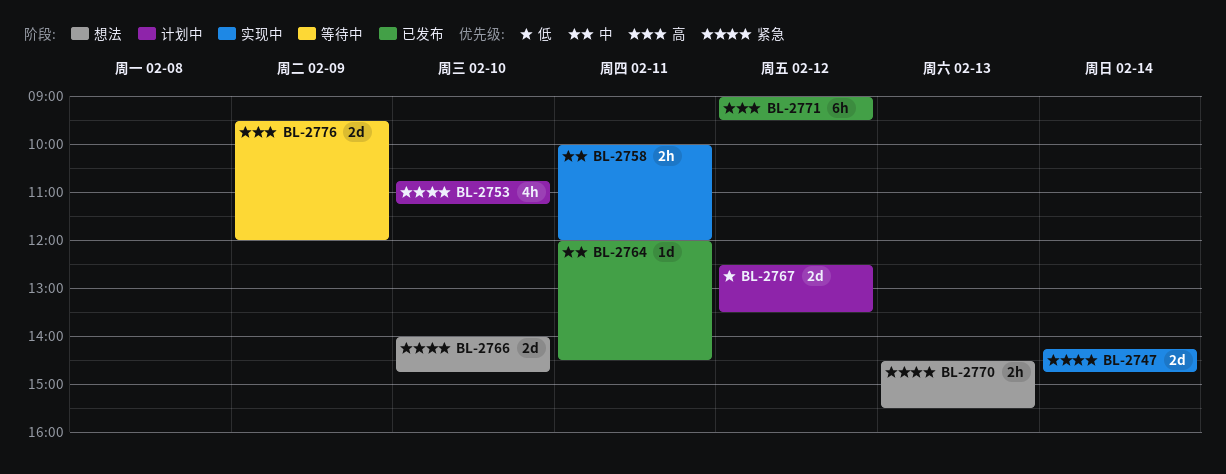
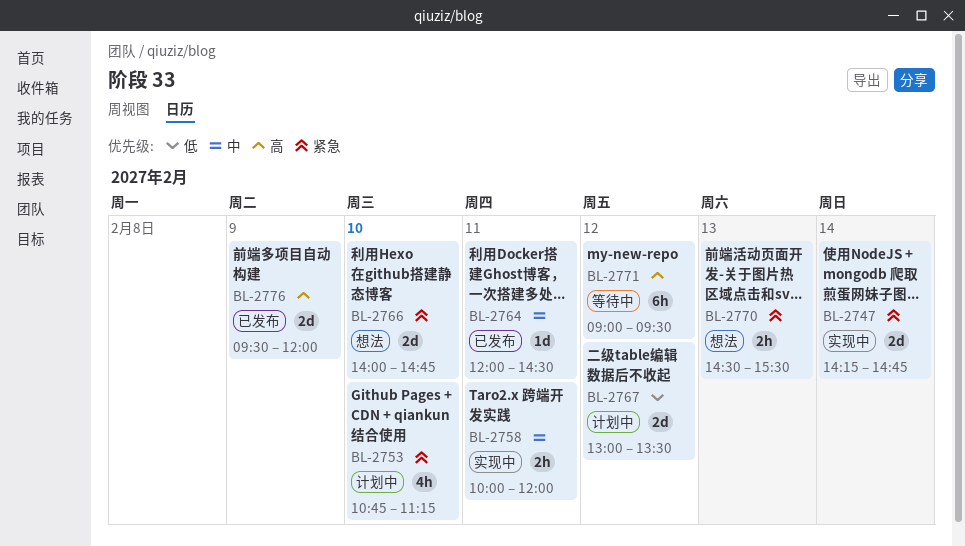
BL-2767, begins: 12:30 -> 13:00
BL-2771, status: 已发布 -> 等待中
BL-2776, status: 等待中 -> 已发布

